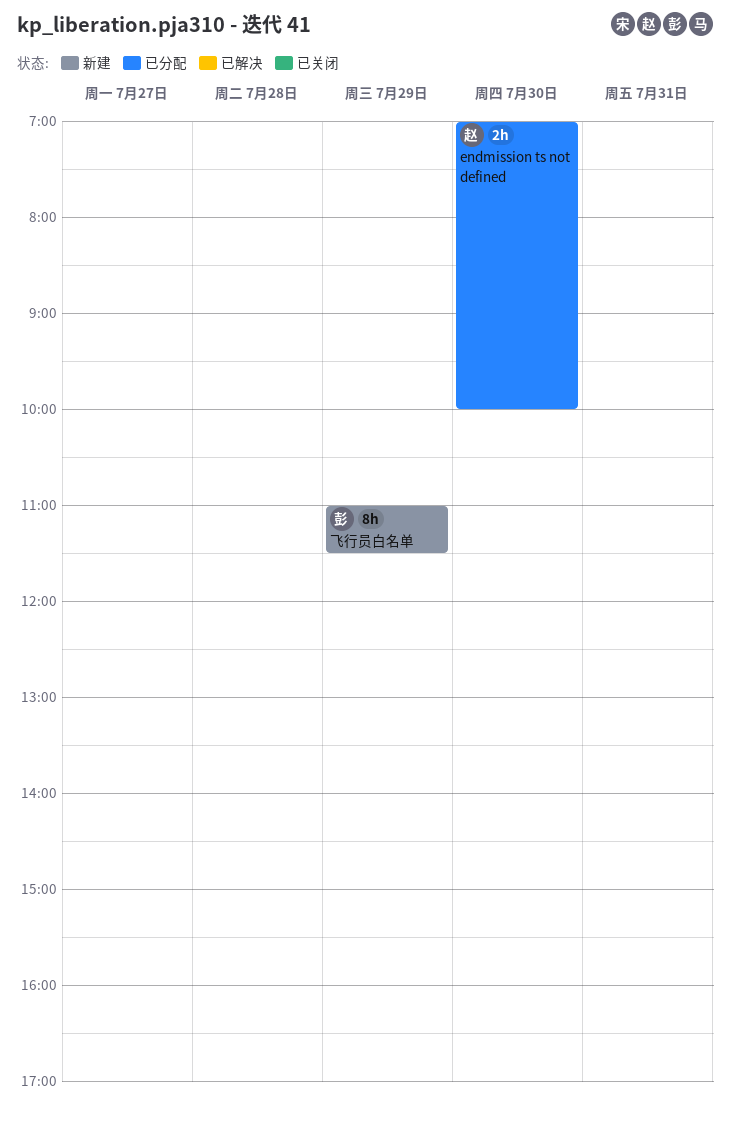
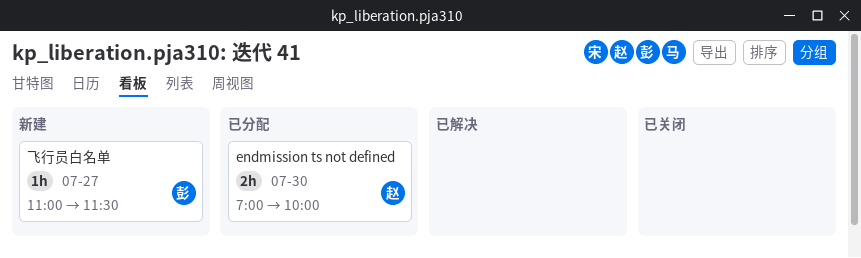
飞行员白名单, estimate: 8h -> 1h
飞行员白名单, day: Jul 29 -> Jul 27

